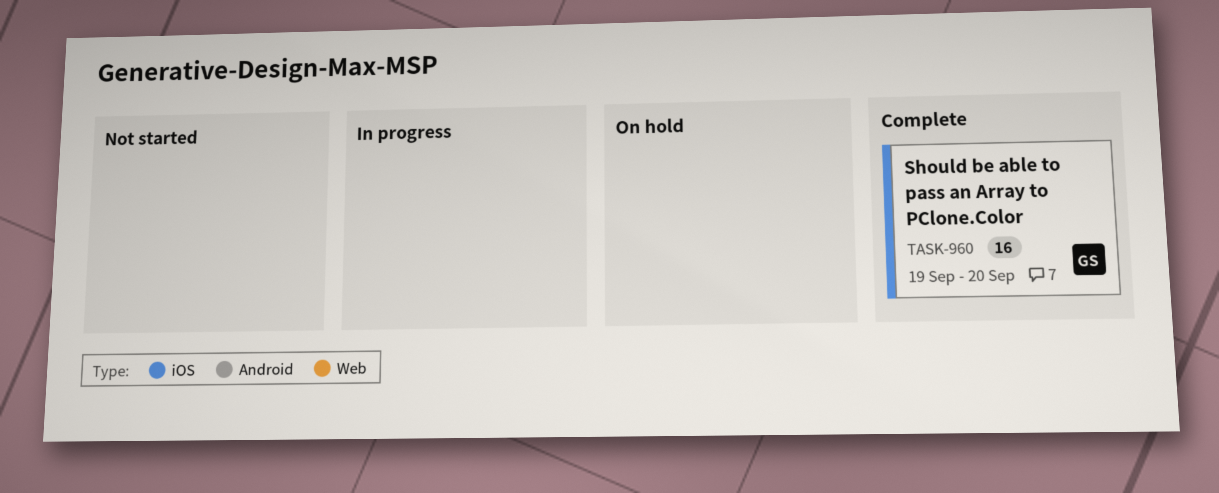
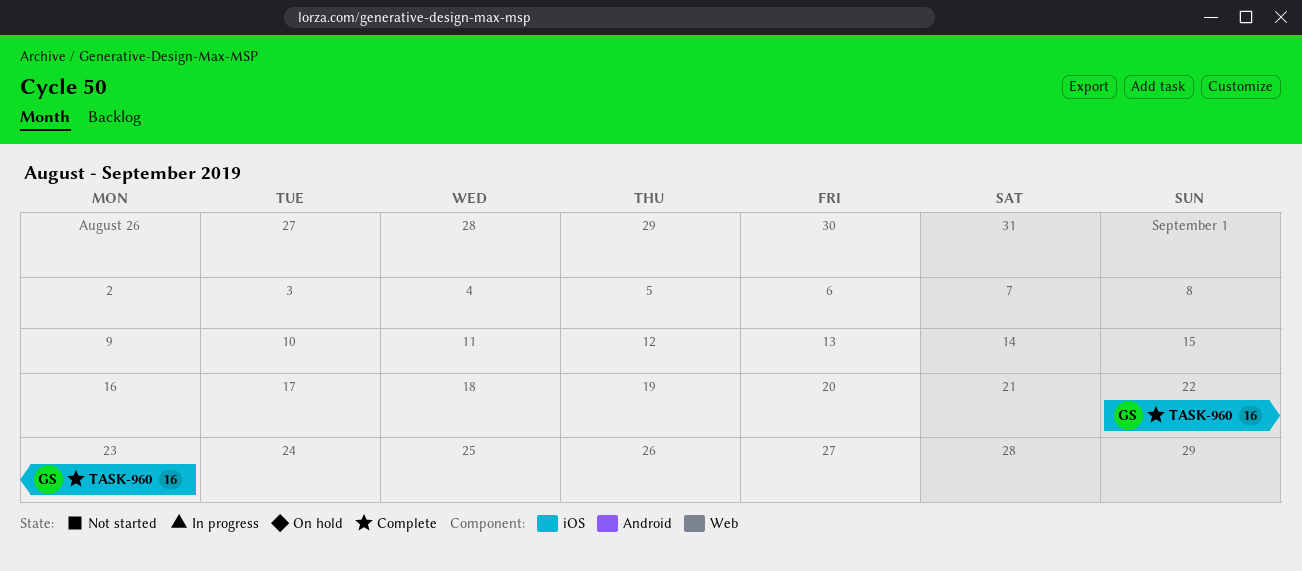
TASK-960, start: Sep 19 -> Sep 22
TASK-960, due: Sep 20 -> Sep 23

